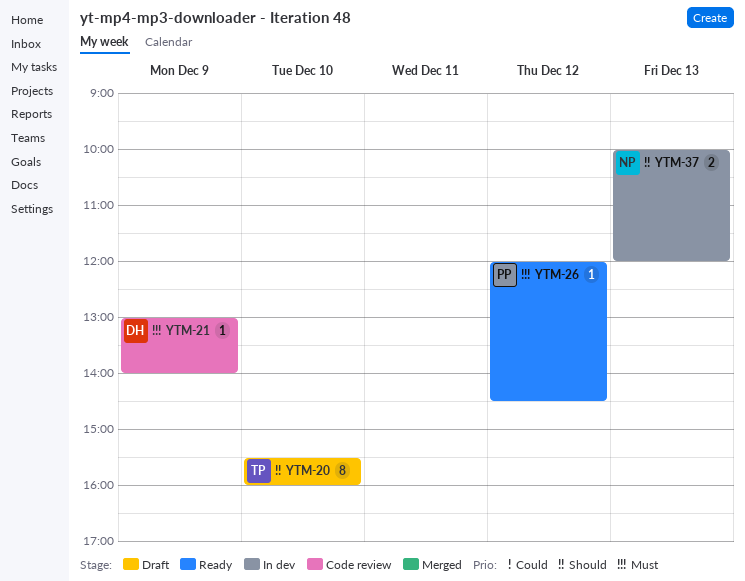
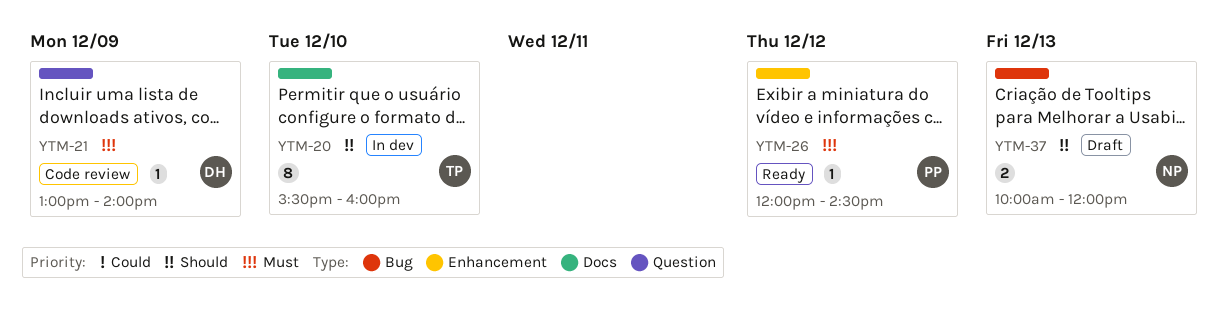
YTM-20, status: Draft -> In dev
YTM-37, status: In dev -> Draft

